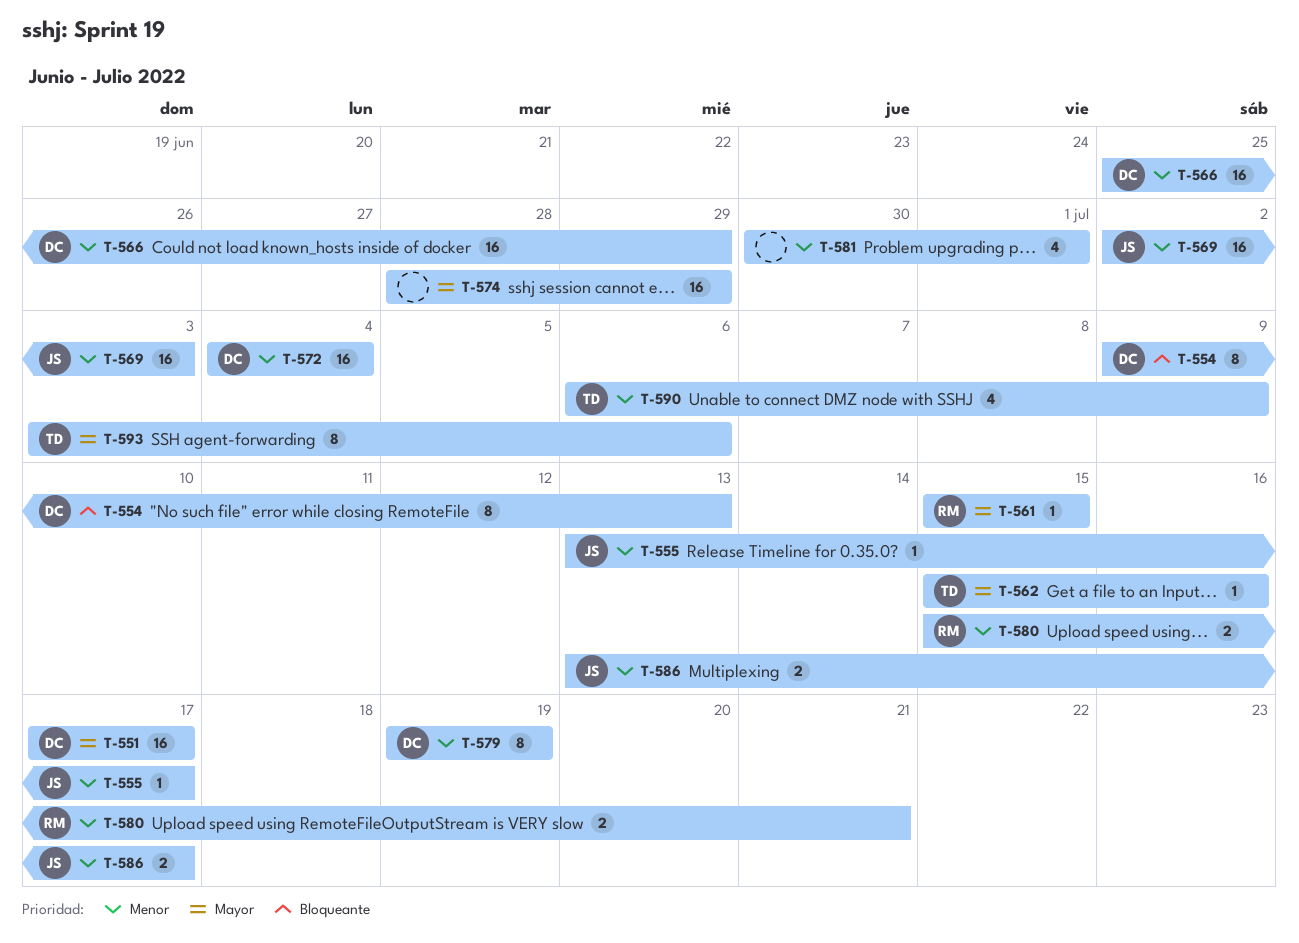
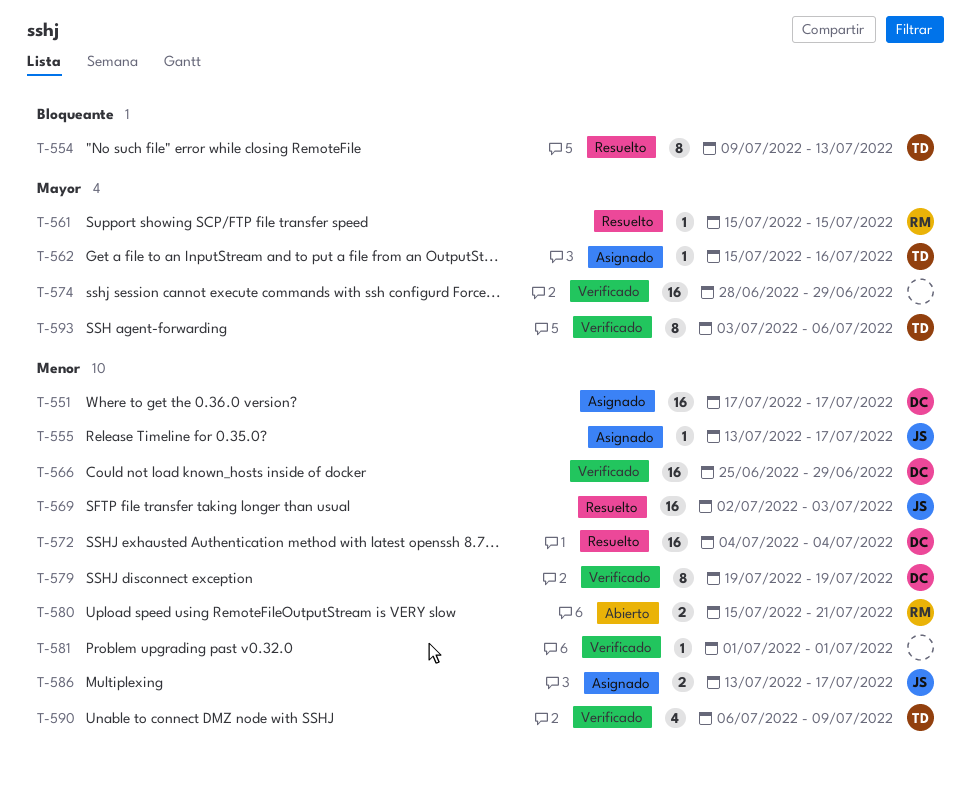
T-551, priority: Mayor -> Menor
T-554, owner: DC -> TD
T-581, estimate: 4 -> 1
T-581, start: Jun 30 -> Jul 1

